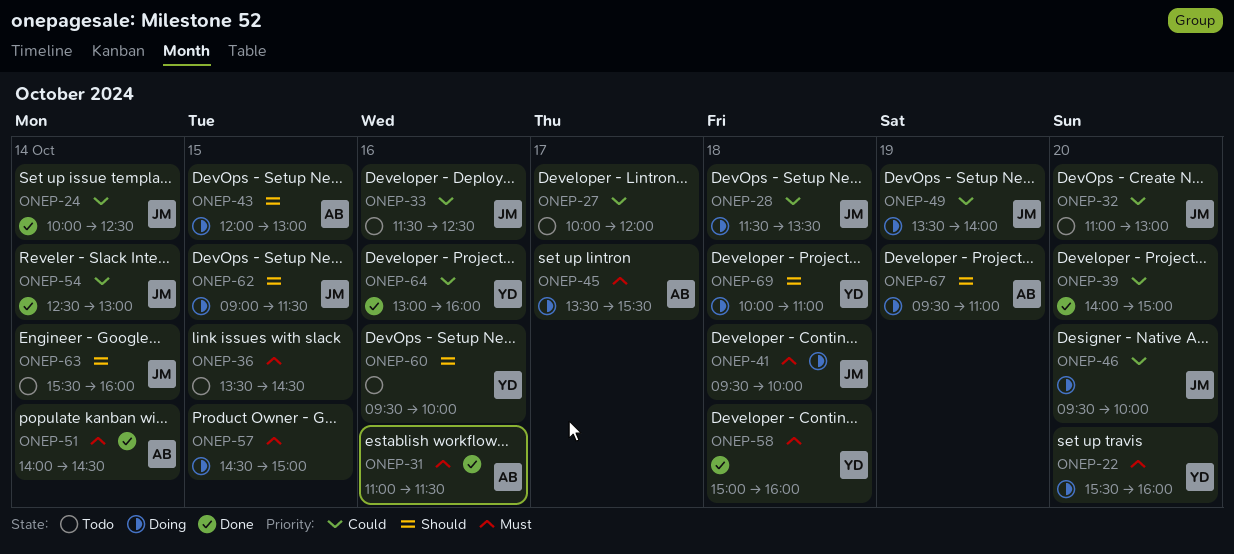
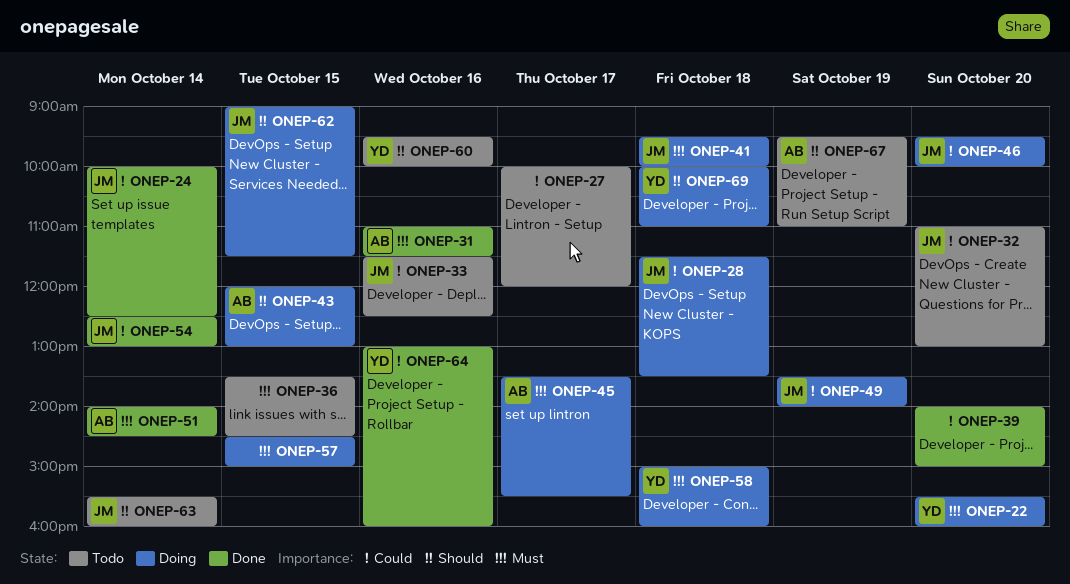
ONEP-58, status: Done -> Doing
ONEP-67, status: Doing -> Todo

